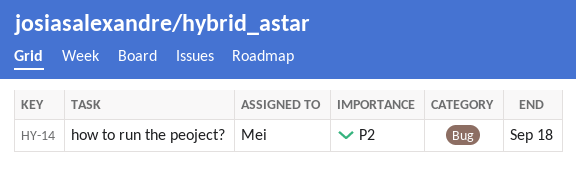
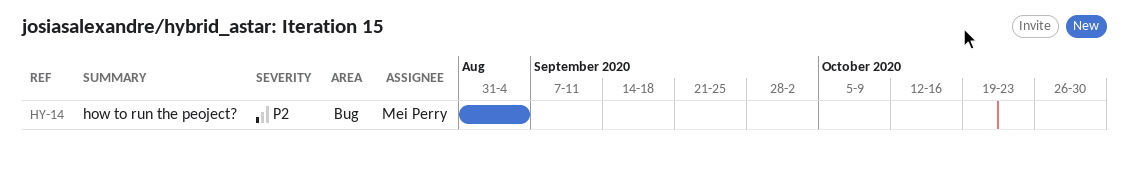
HY-14, due: Sep 18 -> Sep 4

